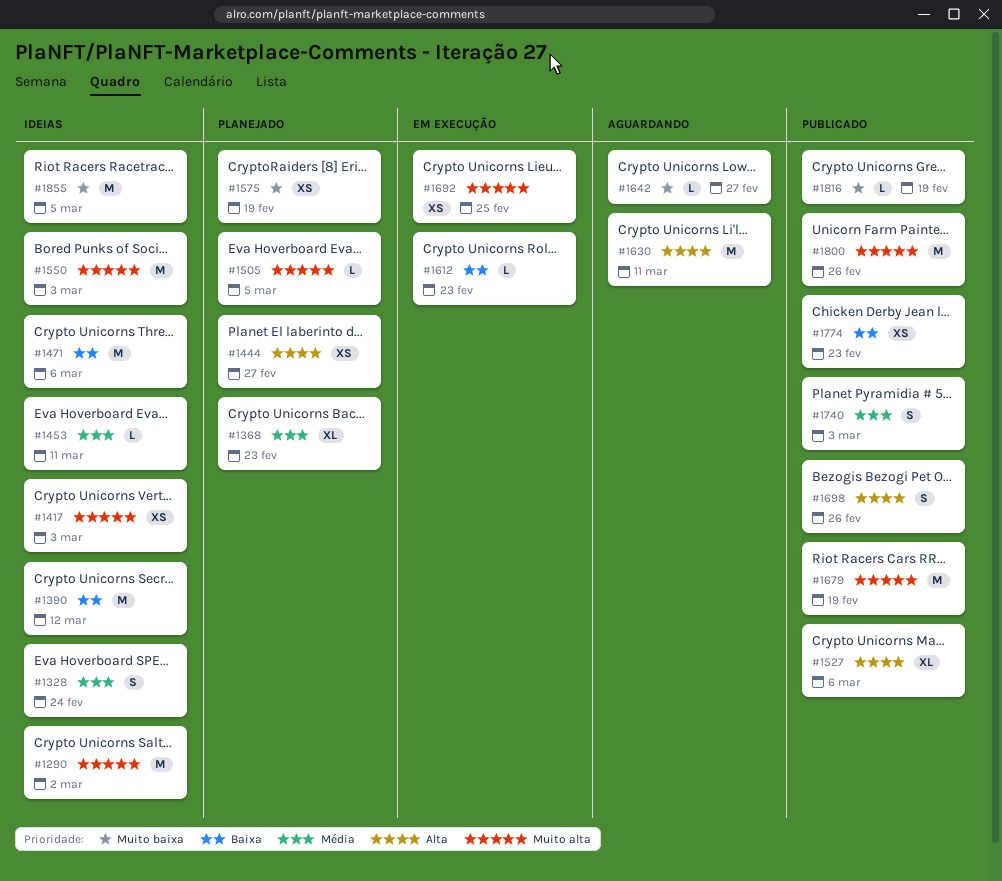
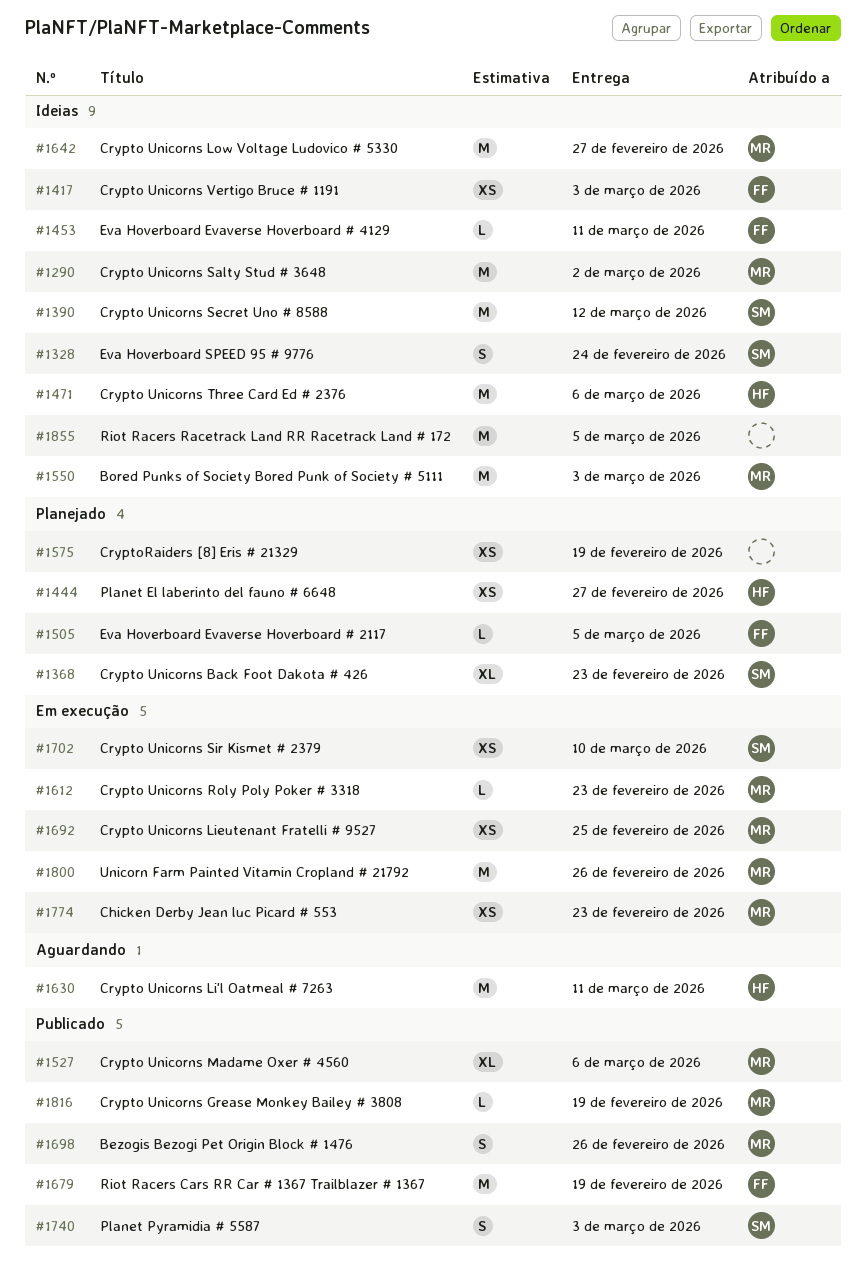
#1642, status: Aguardando -> Ideias
#1642, estimate: L -> M
#1702: none -> present
#1774, status: Publicado -> Em execução
#1800, status: Publicado -> Em execução

